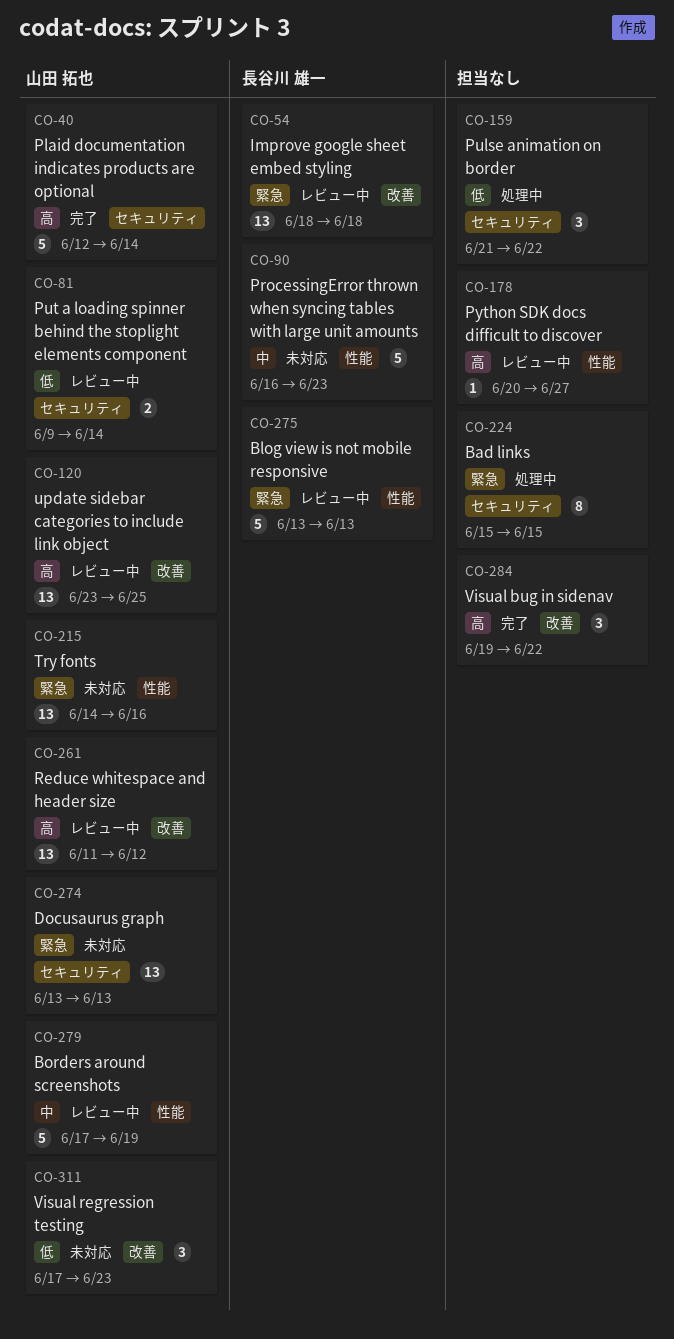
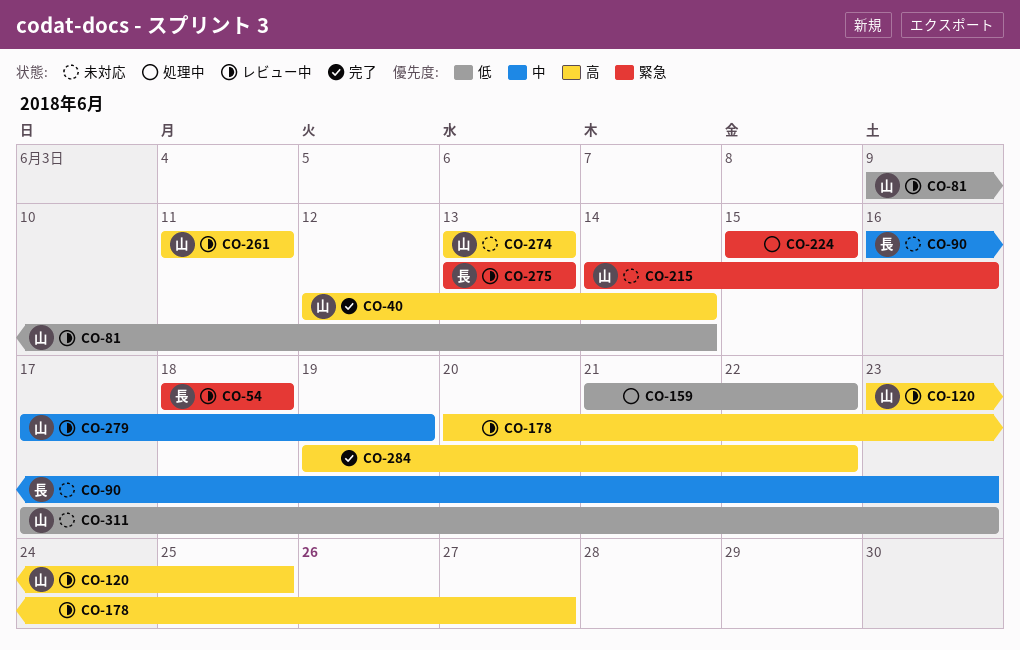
CO-261, due: Jun 12 -> Jun 11
CO-274, priority: 緊急 -> 高

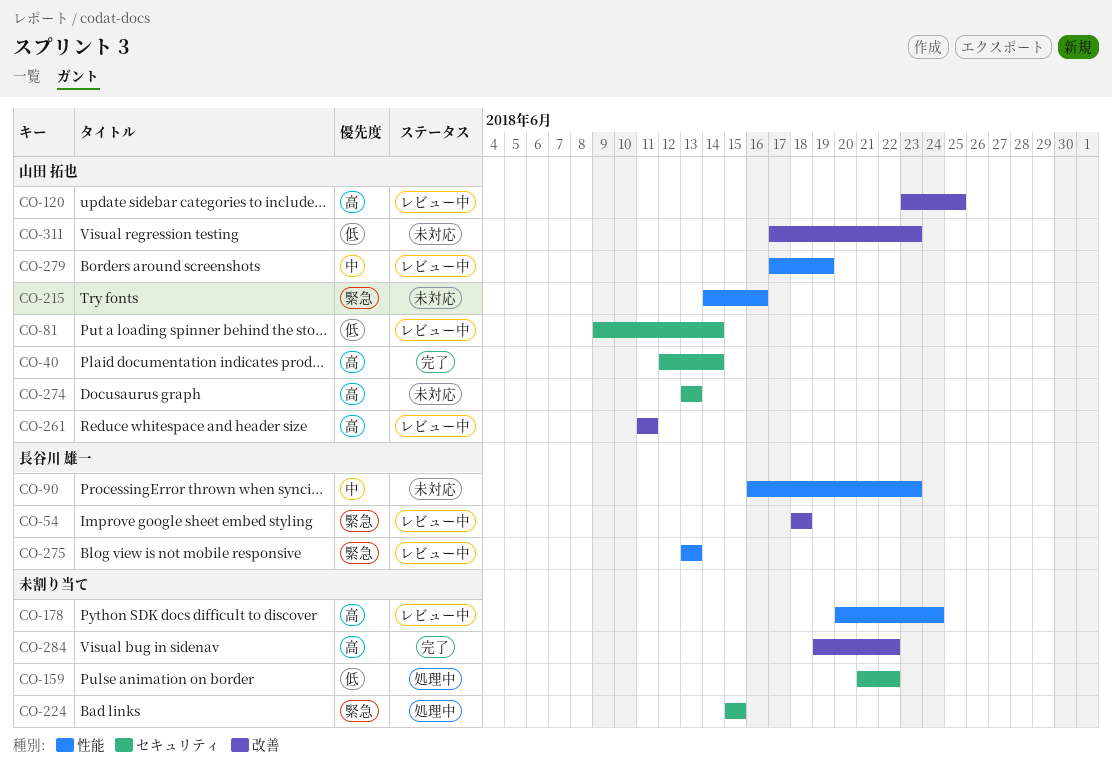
CO-178, due: Jun 27 -> Jun 24

